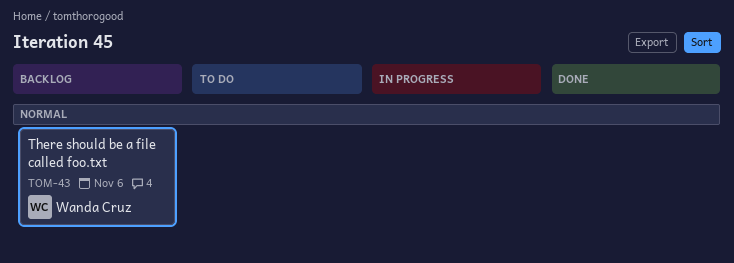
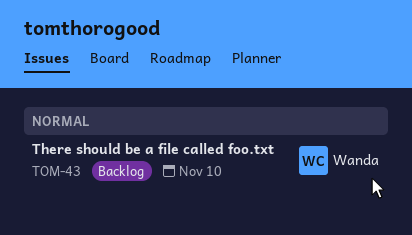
TOM-43, due: Nov 6 -> Nov 10

